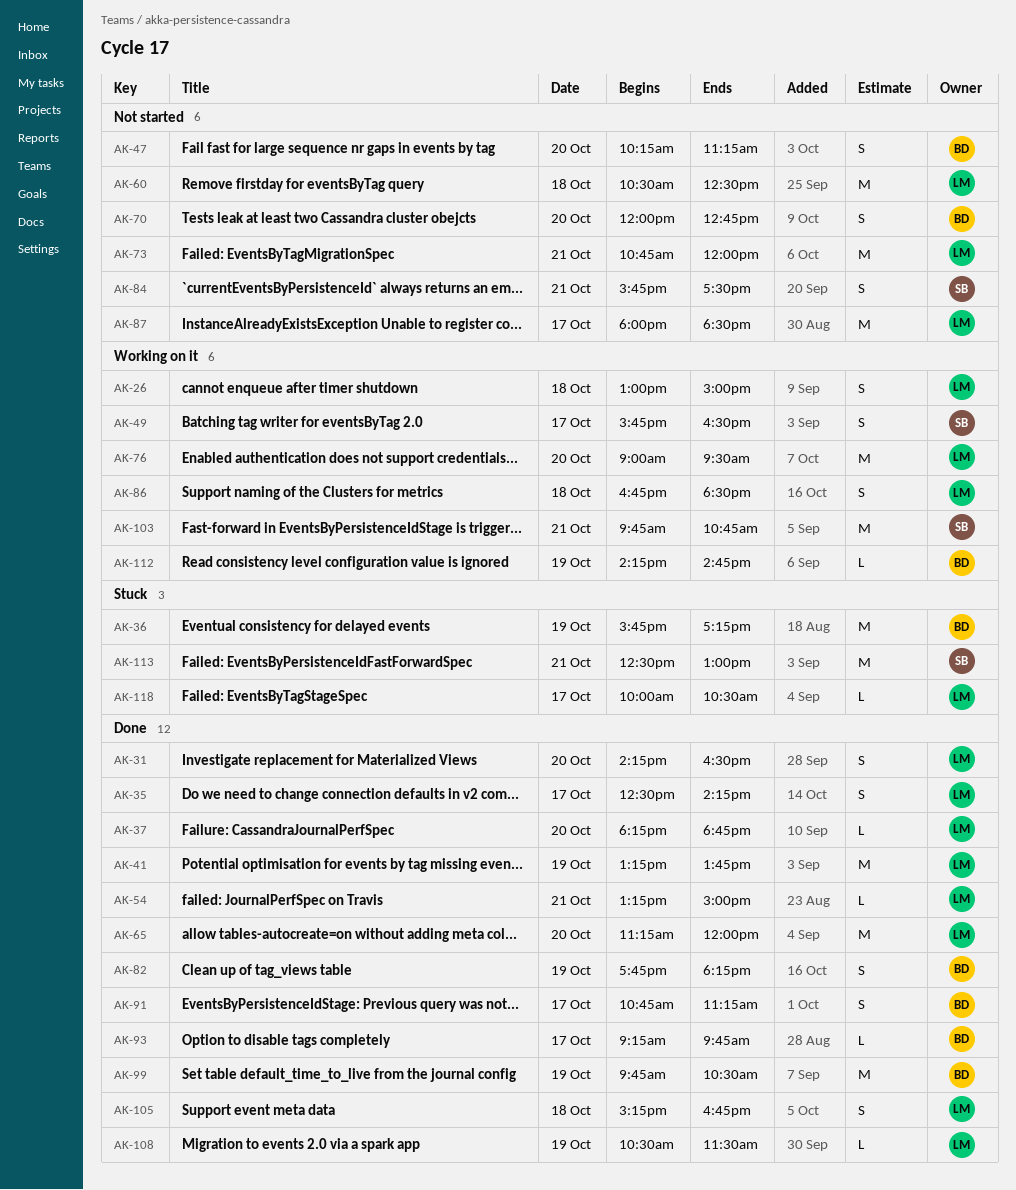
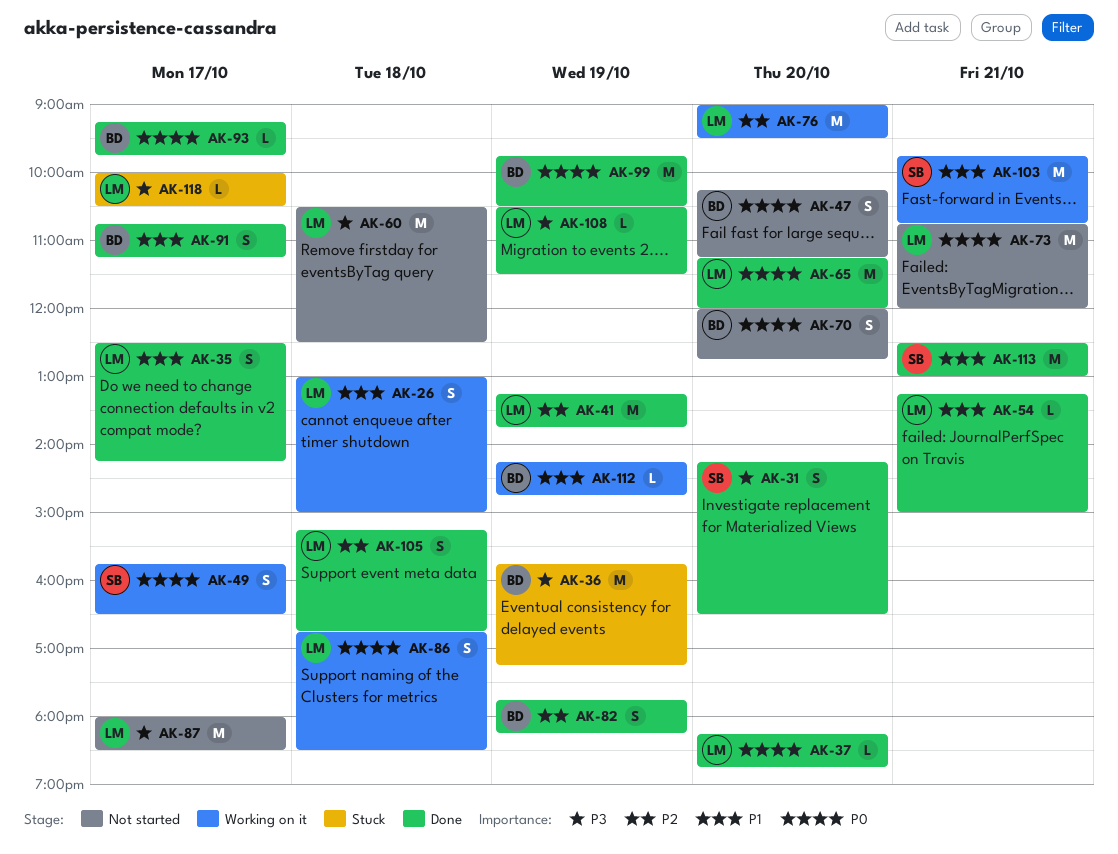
AK-31, owner: LM -> SB
AK-84: present -> none
AK-113, status: Stuck -> Done

